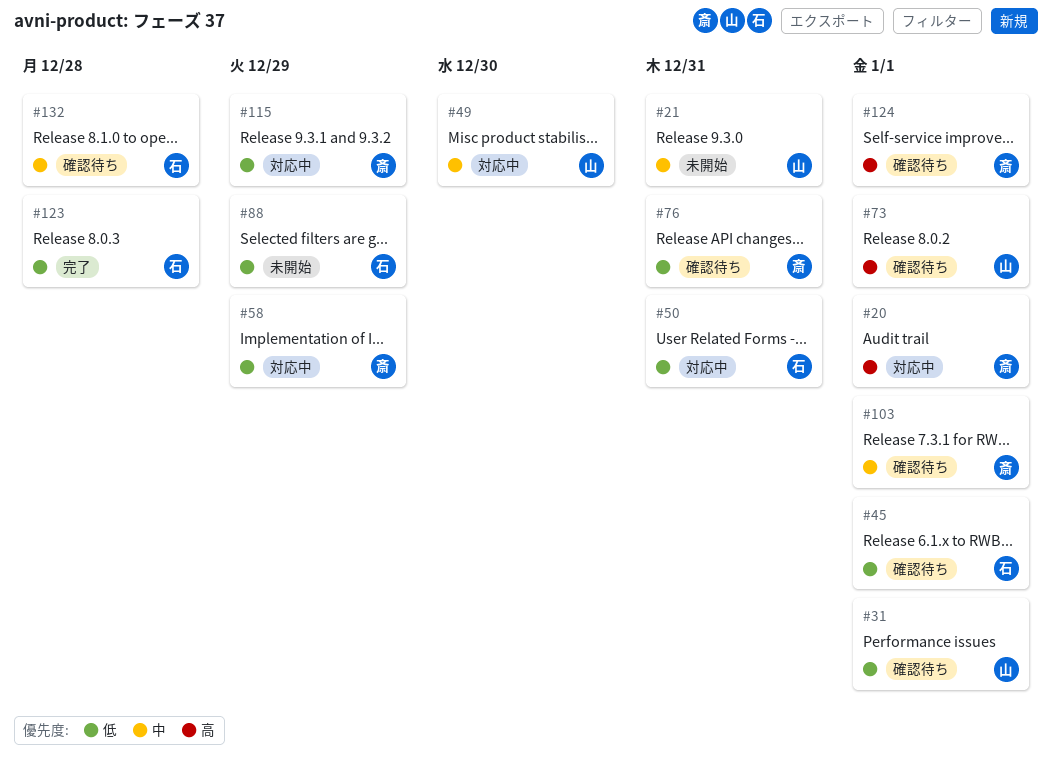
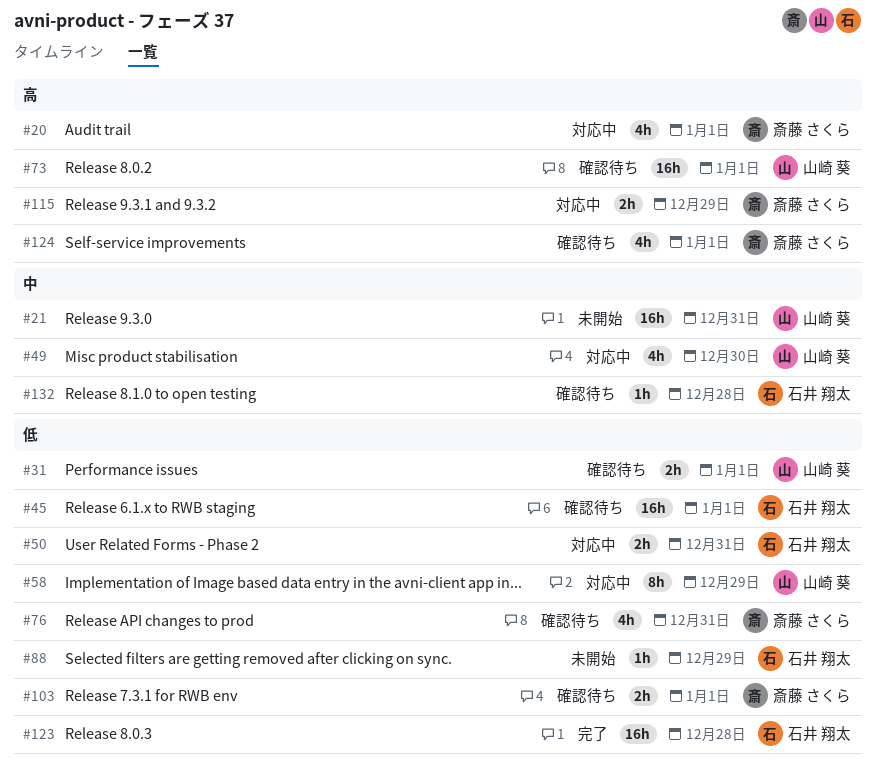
#58, owner: 斎藤 さくら -> 山崎 葵
#103, priority: 中 -> 低
#115, priority: 低 -> 高

